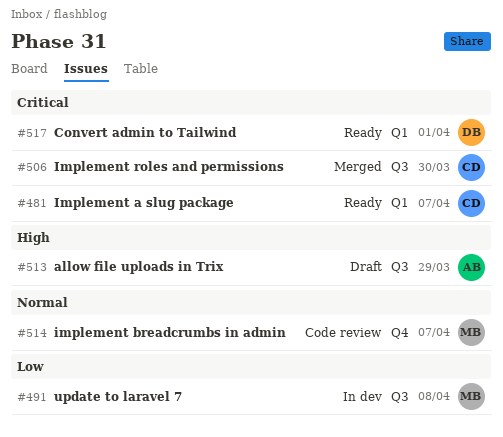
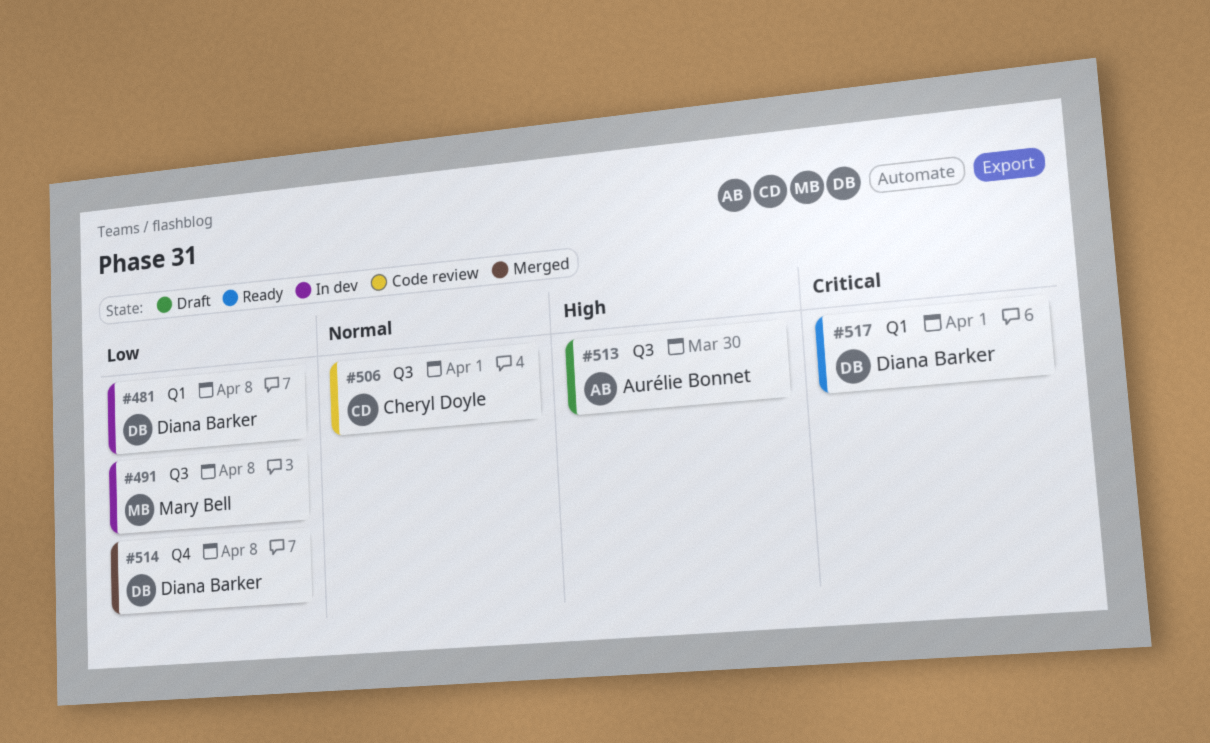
#481, status: Ready -> In dev
#481, owner: Cheryl Doyle -> Diana Barker
#481, priority: Critical -> Low
#481, due: Apr 7 -> Apr 8
#506, status: Merged -> Code review
#506, priority: Critical -> Normal
#506, due: Mar 30 -> Apr 1
#513, due: Mar 29 -> Mar 30
#514, status: Code review -> Merged
#514, owner: Mary Bell -> Diana Barker
#514, priority: Normal -> Low
#514, due: Apr 7 -> Apr 8

